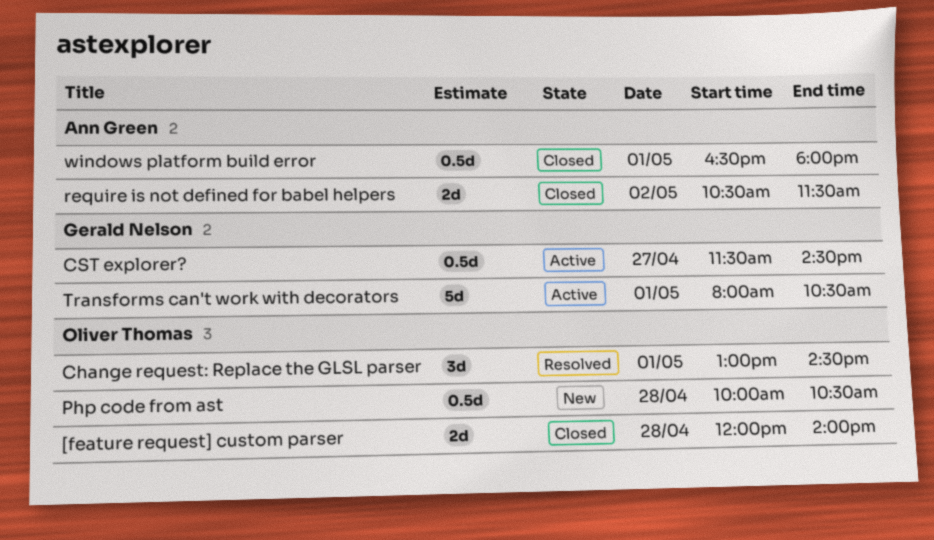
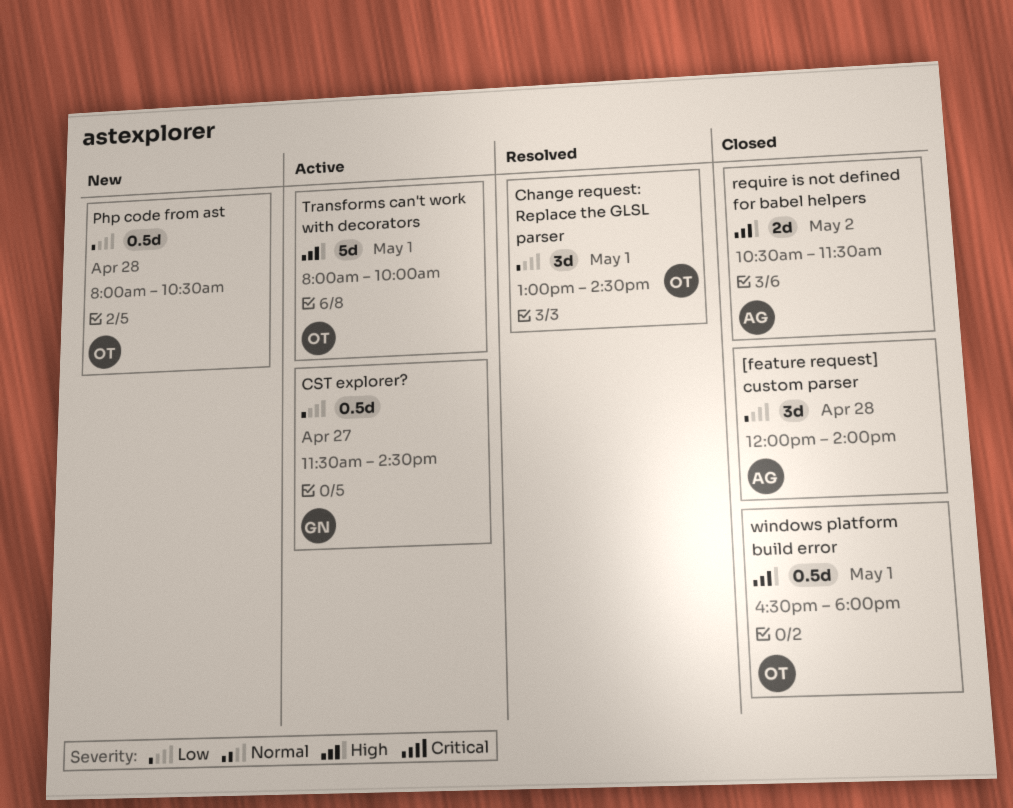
[feature request] custom parser, owner: Oliver Thomas -> Ann Green
[feature request] custom parser, estimate: 2d -> 3d
Php code from ast, begins: 10:00 -> 08:00
Transforms can't work with decorators, owner: Gerald Nelson -> Oliver Thomas
Transforms can't work with decorators, ends: 10:30 -> 10:00
windows platform build error, owner: Ann Green -> Oliver Thomas

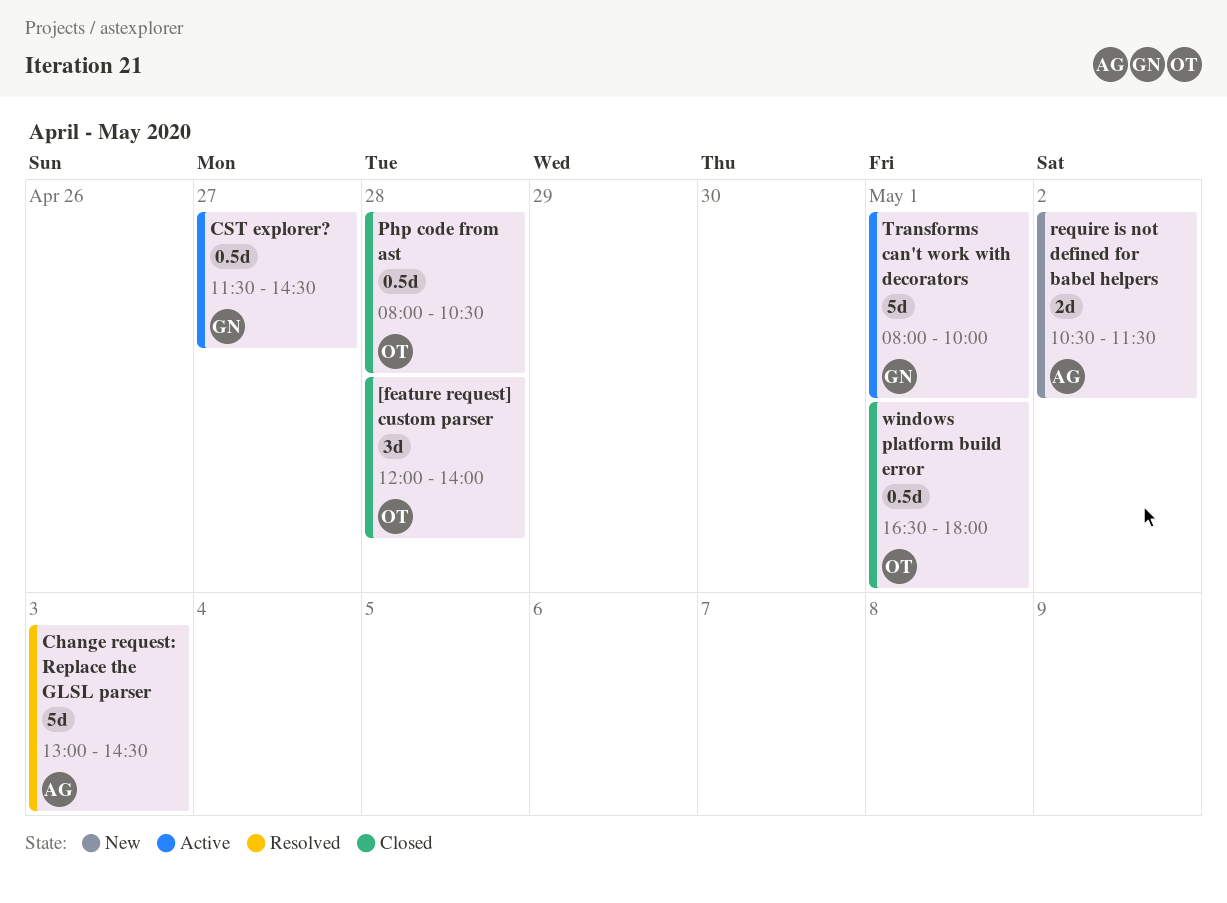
[feature request] custom parser, owner: AG -> OT
Change request: Replace the GLSL parser, owner: OT -> AG
Change request: Replace the GLSL parser, estimate: 3d -> 5d
Change request: Replace the GLSL parser, day: May 1 -> May 3
Php code from ast, status: New -> Closed
require is not defined for babel helpers, status: Closed -> New
Transforms can't work with decorators, owner: OT -> GN

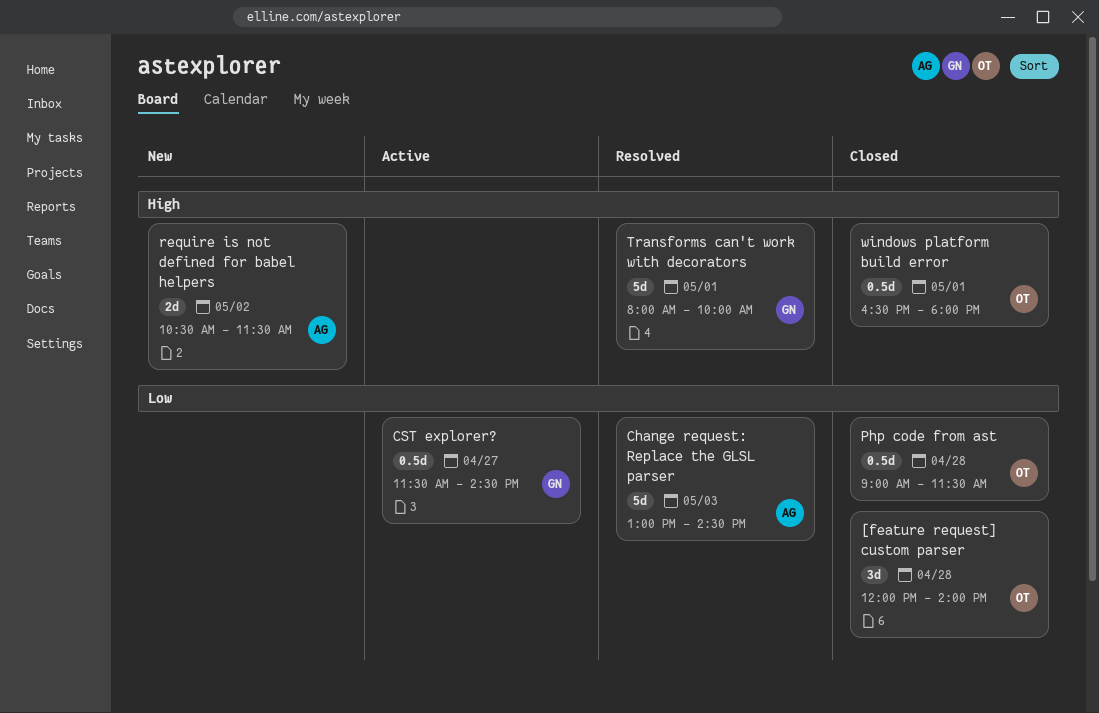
Php code from ast, begins: 08:00 -> 09:00
Php code from ast, ends: 10:30 -> 11:30
Transforms can't work with decorators, status: Active -> Resolved

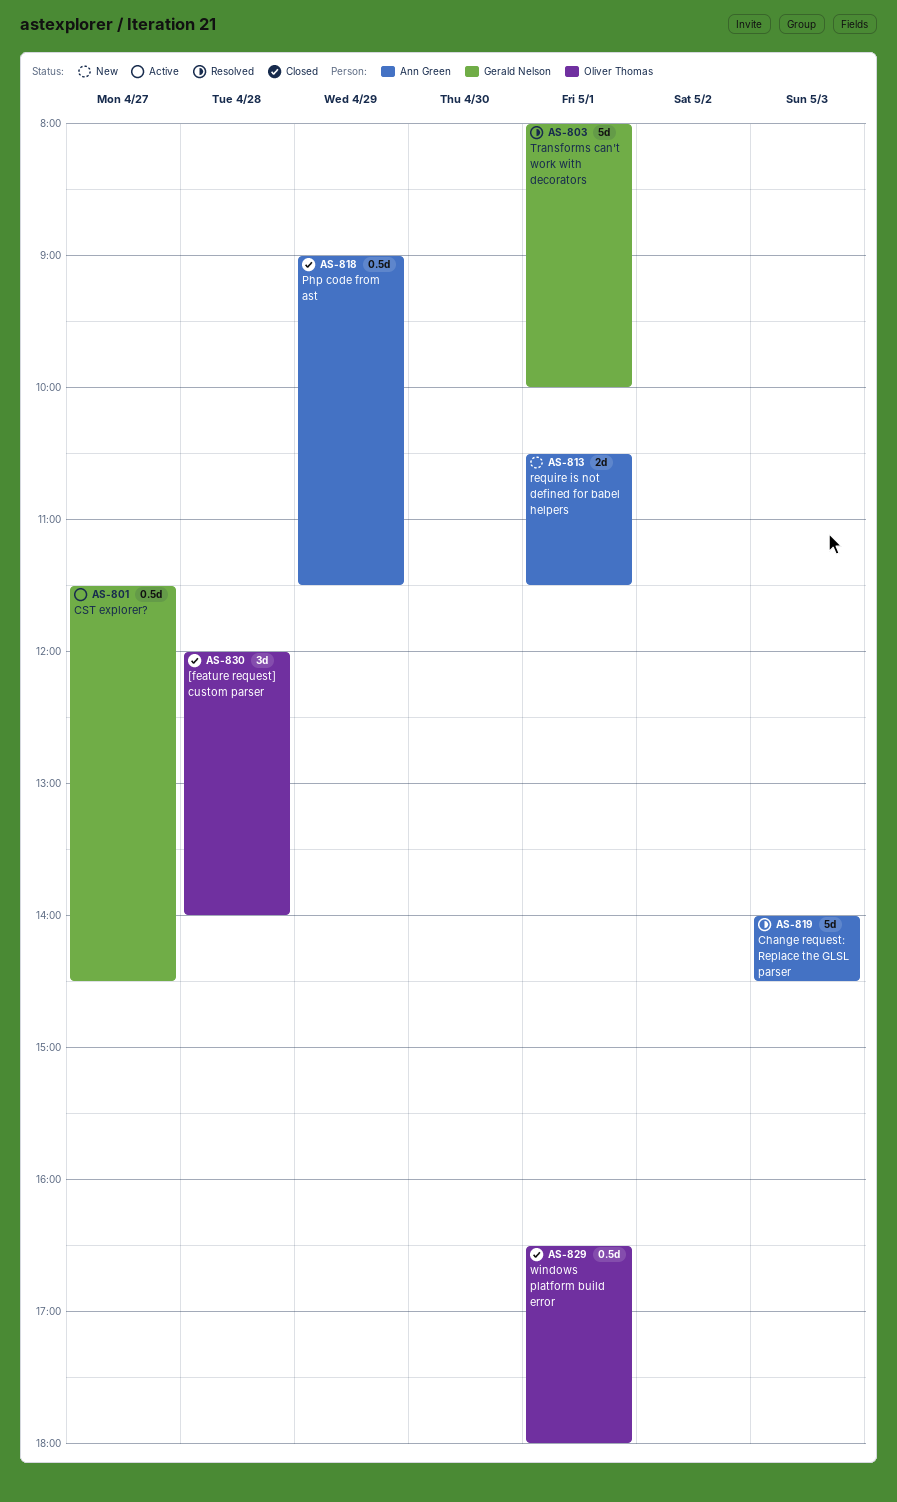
Change request: Replace the GLSL parser, begins: 13:00 -> 14:00
Php code from ast, owner: Oliver Thomas -> Ann Green
Php code from ast, day: Apr 28 -> Apr 29
require is not defined for babel helpers, day: May 2 -> May 1

